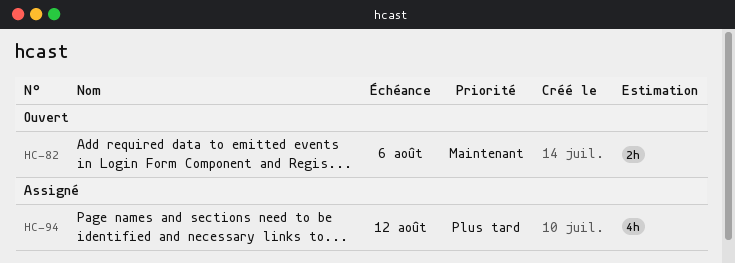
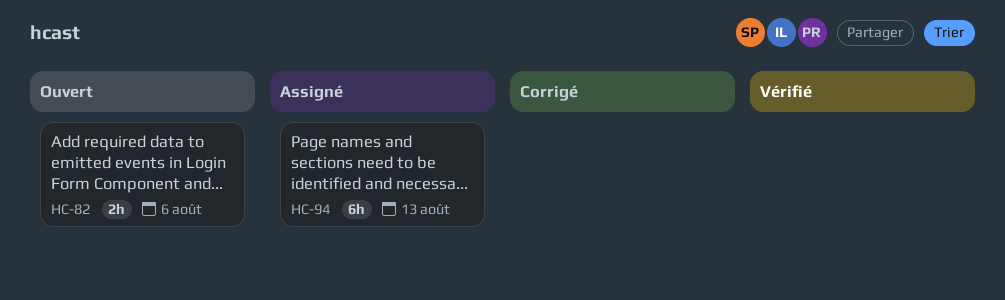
HC-94, estimate: 4h -> 6h
HC-94, due: Aug 12 -> Aug 13

